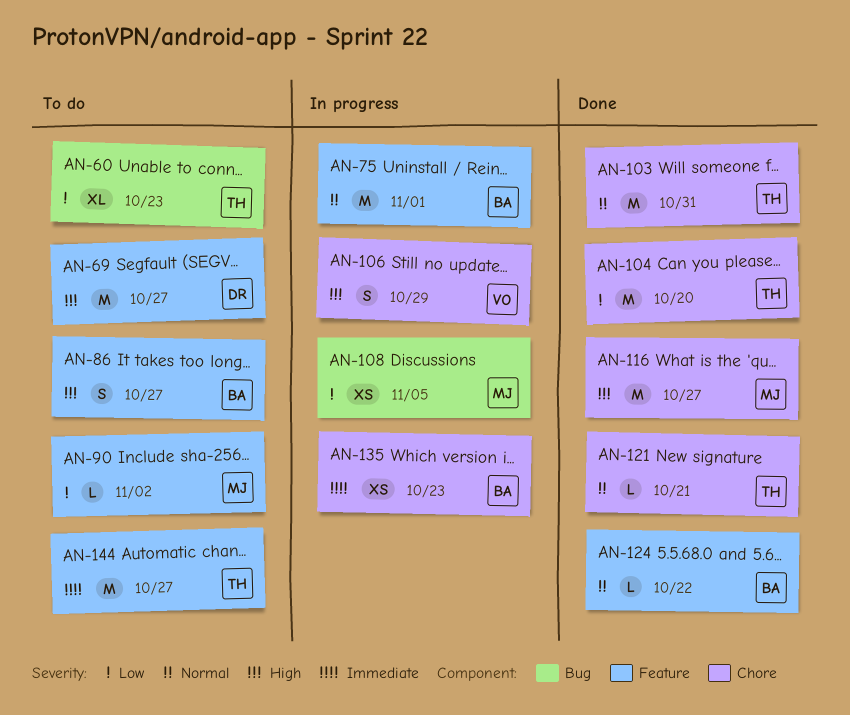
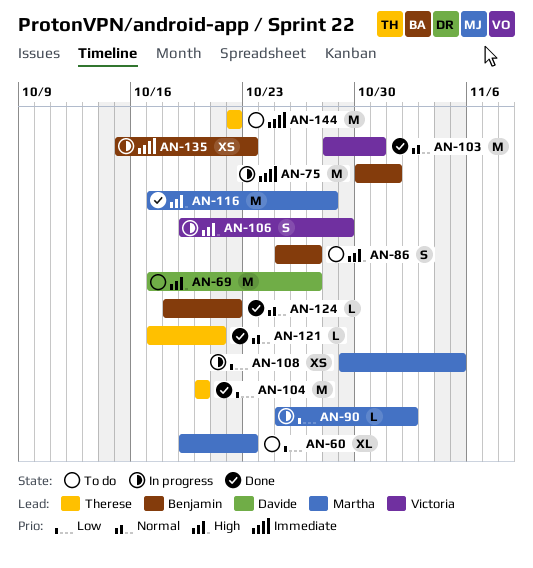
AN-60, owner: Therese -> Martha
AN-75, priority: Normal -> Immediate
AN-90, status: To do -> In progress
AN-103, owner: Therese -> Victoria
AN-116, due: Oct 27 -> Oct 28
AN-144, due: Oct 27 -> Oct 22

